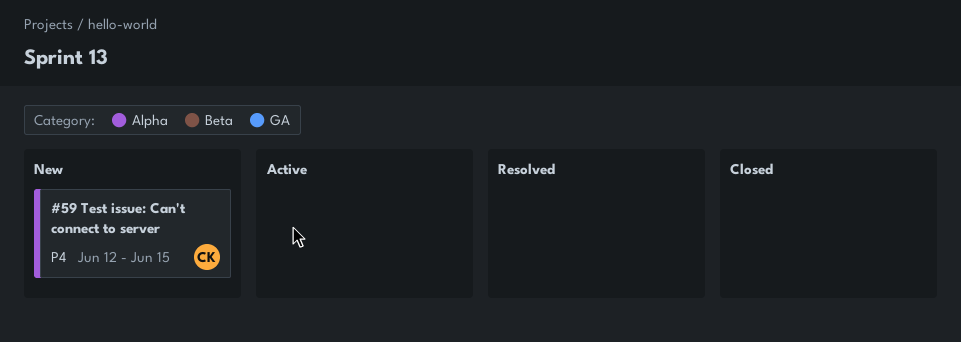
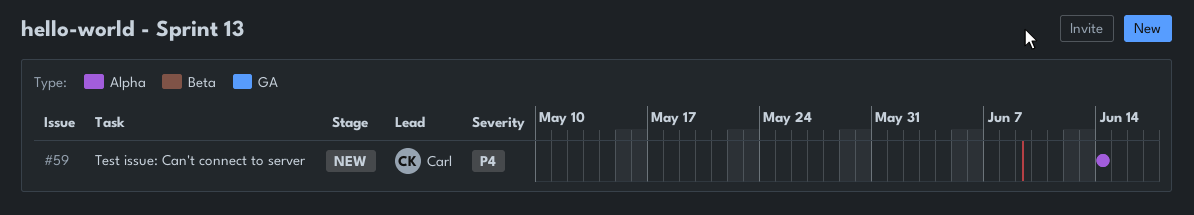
#59, start: Jun 12 -> Jun 14
#59, due: Jun 15 -> Jun 14

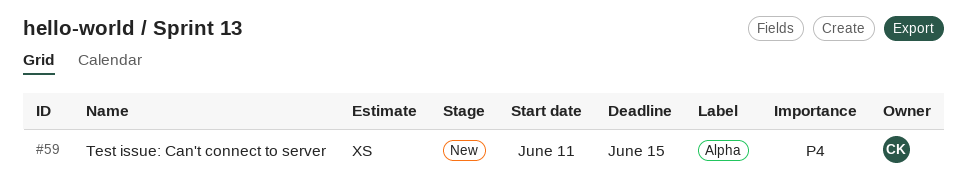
#59, start: Jun 14 -> Jun 11
#59, due: Jun 14 -> Jun 15

